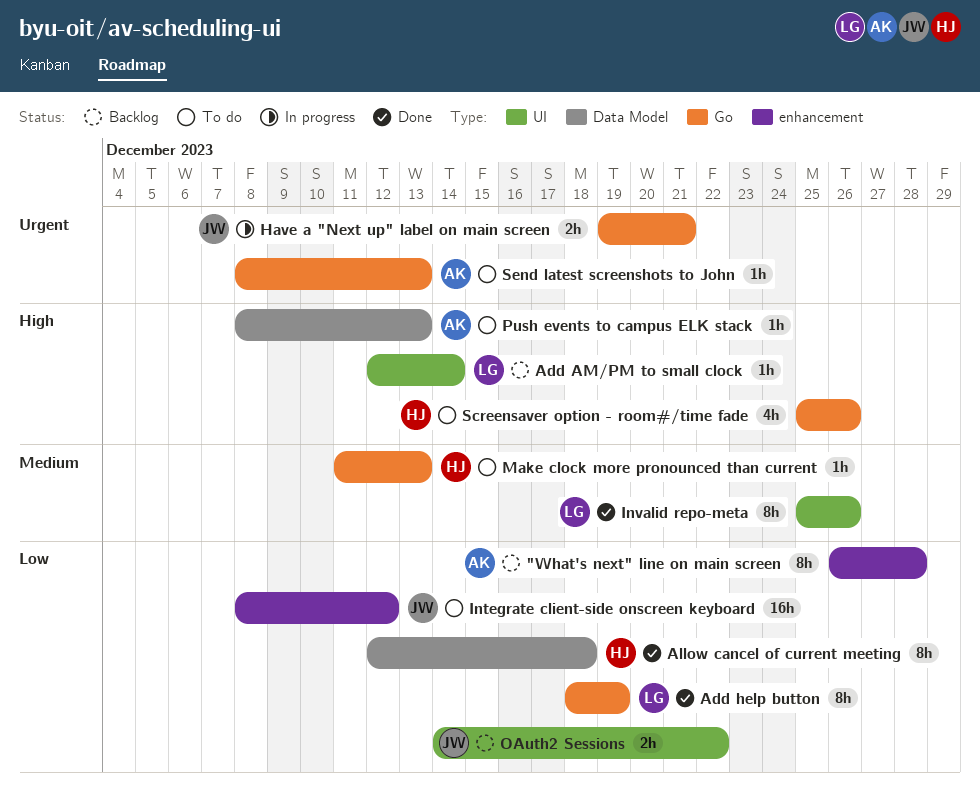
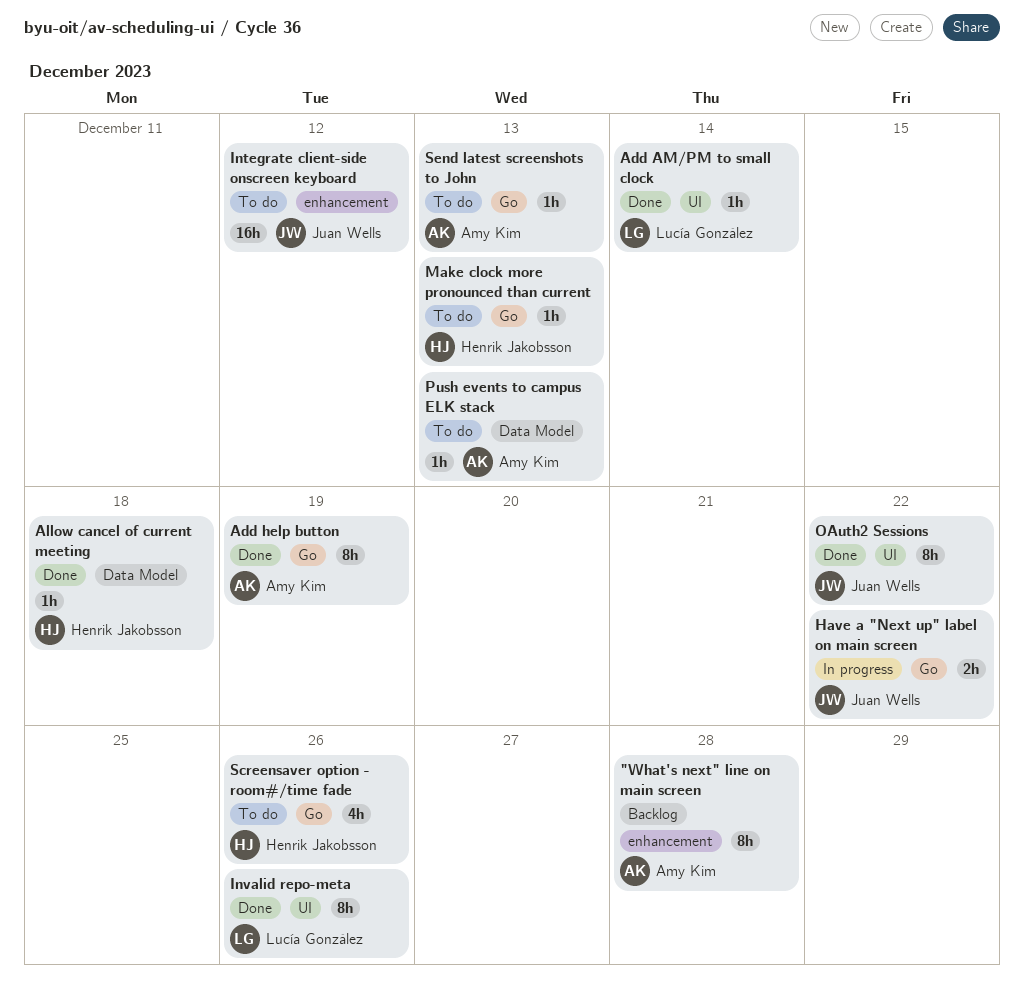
Add AM/PM to small clock, status: Backlog -> Done
Add help button, owner: Lucía González -> Amy Kim
Allow cancel of current meeting, estimate: 8h -> 1h
Have a "Next up" label on main screen, due: Dec 21 -> Dec 22
OAuth2 Sessions, status: Backlog -> Done
OAuth2 Sessions, estimate: 2h -> 8h

